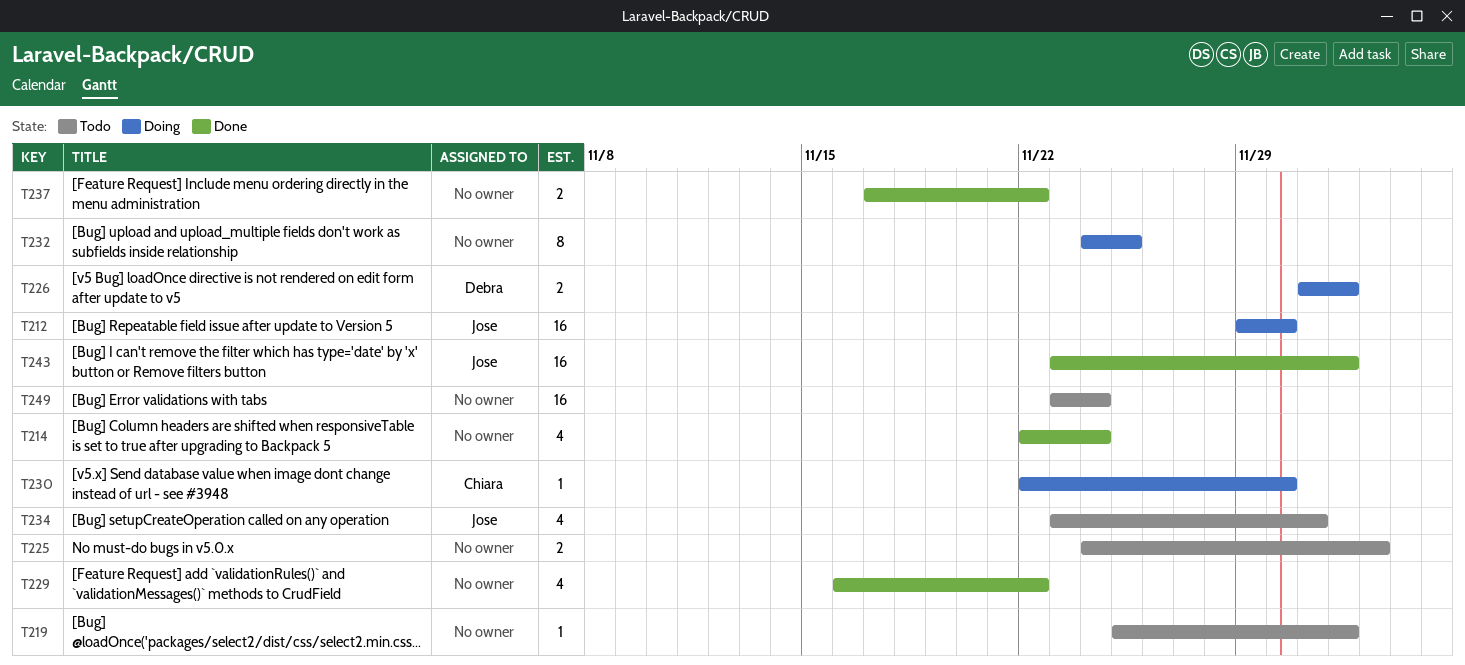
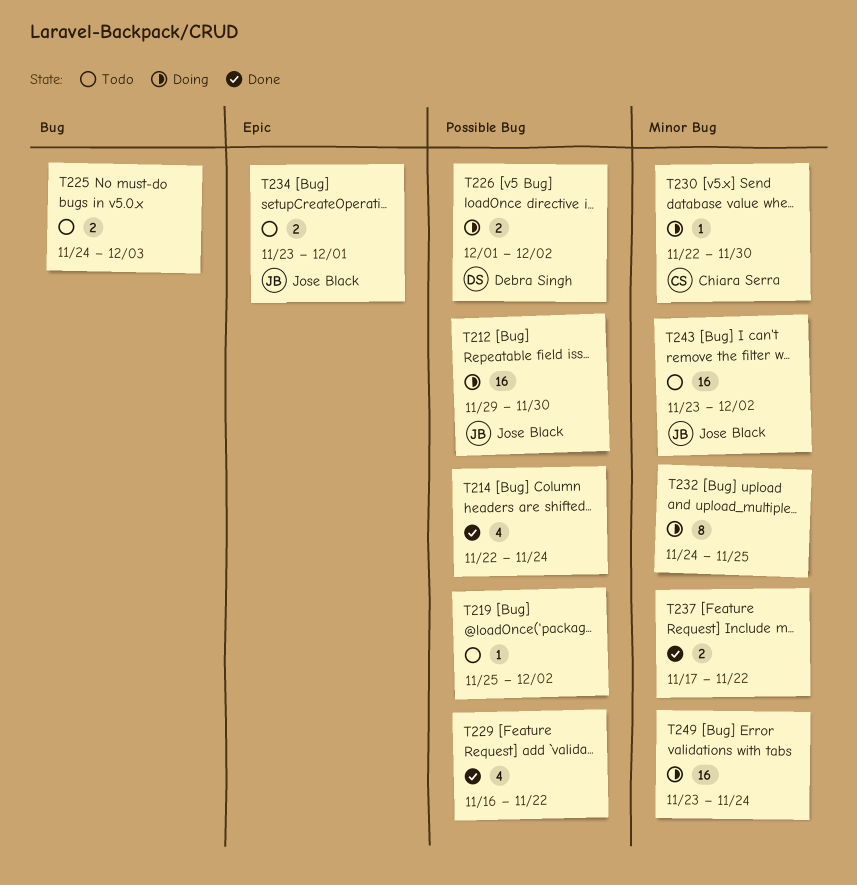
T234, estimate: 4 -> 2
T243, status: Done -> Todo
T249, status: Todo -> Doing

